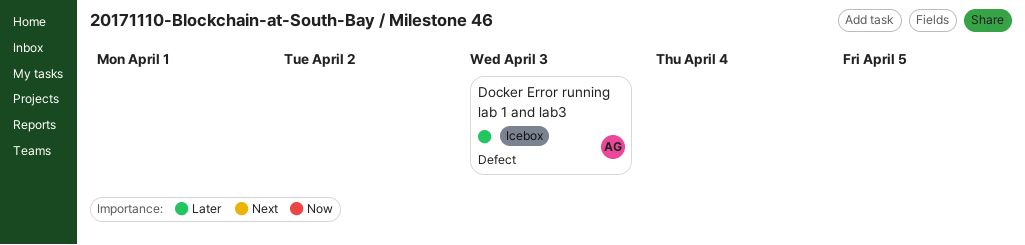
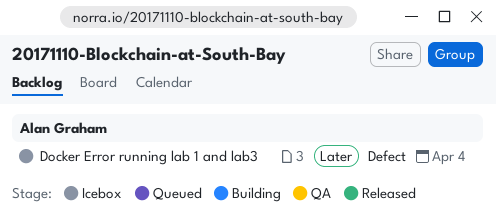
Docker Error running lab 1 and lab3, due: Apr 3 -> Apr 4

